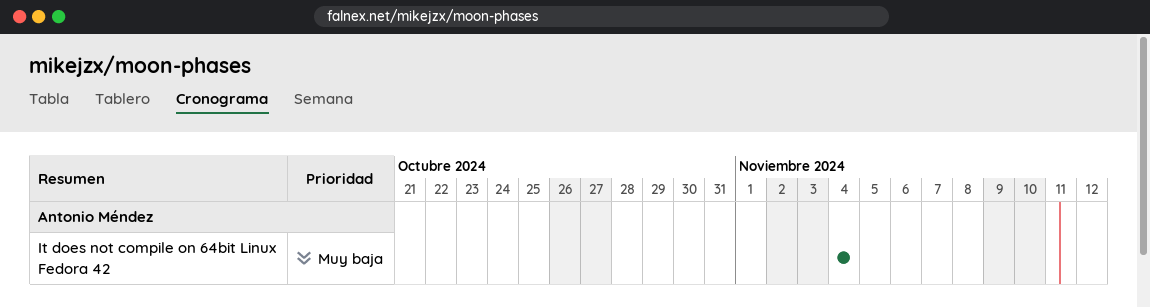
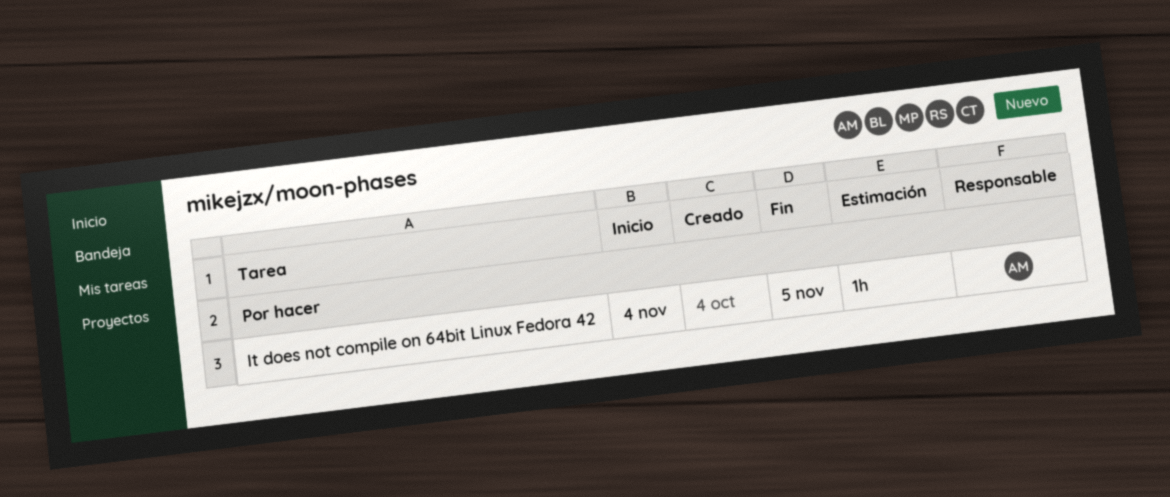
It does not compile on 64bit Linux Fedora 42, due: Nov 4 -> Nov 5

